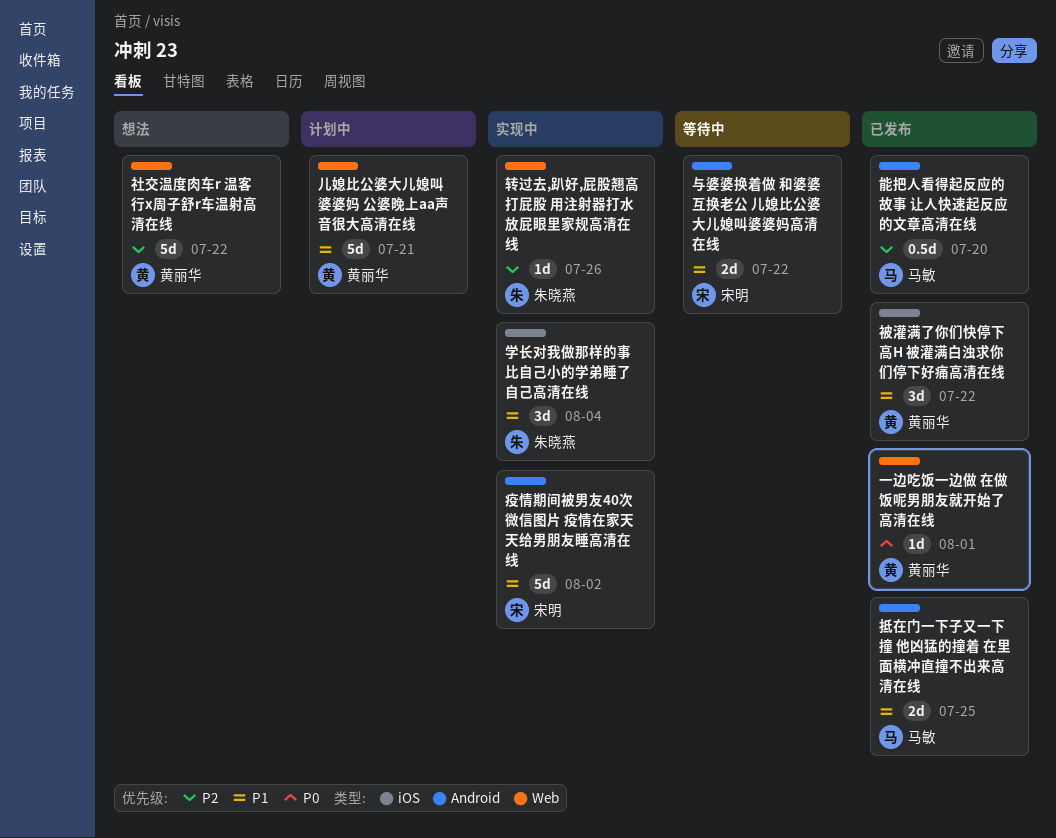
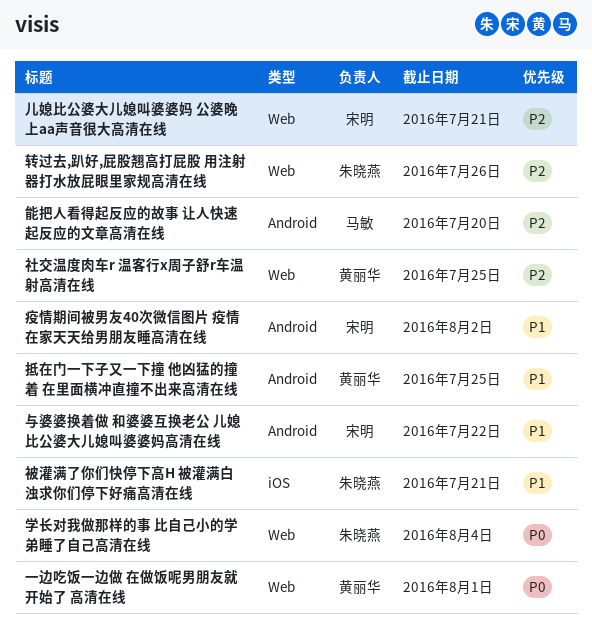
儿媳比公婆大儿媳叫婆婆妈 公婆晚上aa声音很大高清在线, owner: 黄丽华 -> 宋明
儿媳比公婆大儿媳叫婆婆妈 公婆晚上aa声音很大高清在线, priority: P1 -> P2
学长对我做那样的事 比自己小的学弟睡了自己高清在线, priority: P1 -> P0
学长对我做那样的事 比自己小的学弟睡了自己高清在线, label: iOS -> Web
抵在门一下子又一下撞 他凶猛的撞着 在里面横冲直撞不出来高清在线, owner: 马敏 -> 黄丽华
社交温度肉车r 温客行x周子舒r车温射高清在线, due: Jul 22 -> Jul 25
被灌满了你们快停下高H 被灌满白浊求你们停下好痛高清在线, owner: 黄丽华 -> 朱晓燕
被灌满了你们快停下高H 被灌满白浊求你们停下好痛高清在线, due: Jul 22 -> Jul 21

